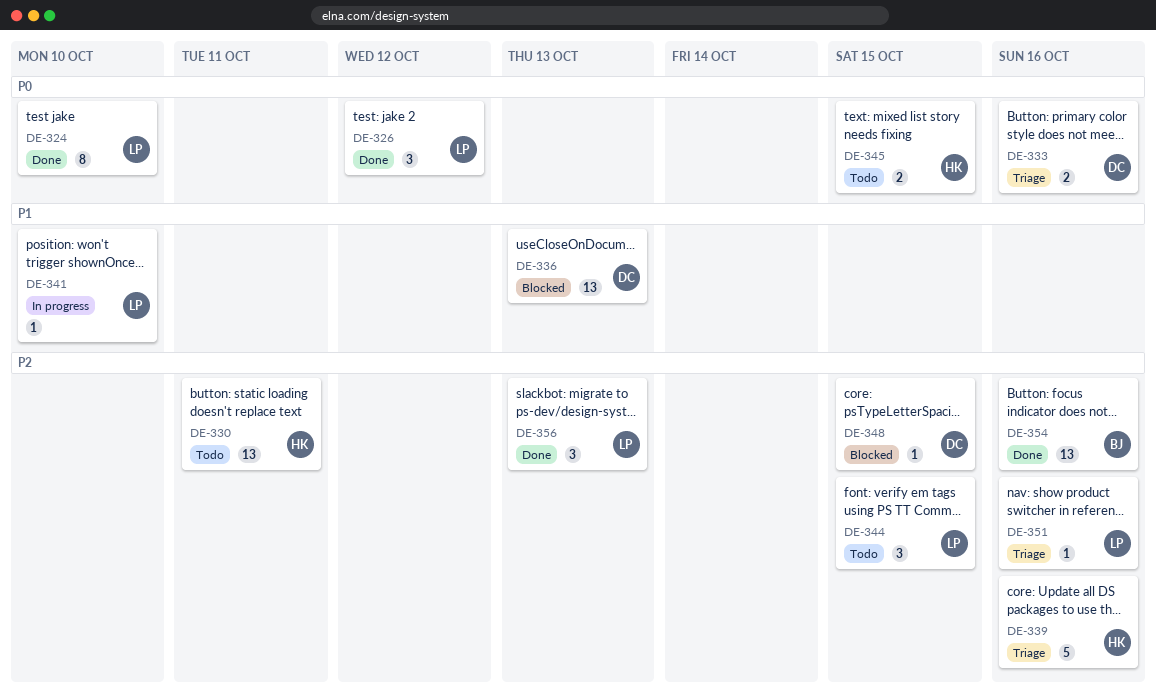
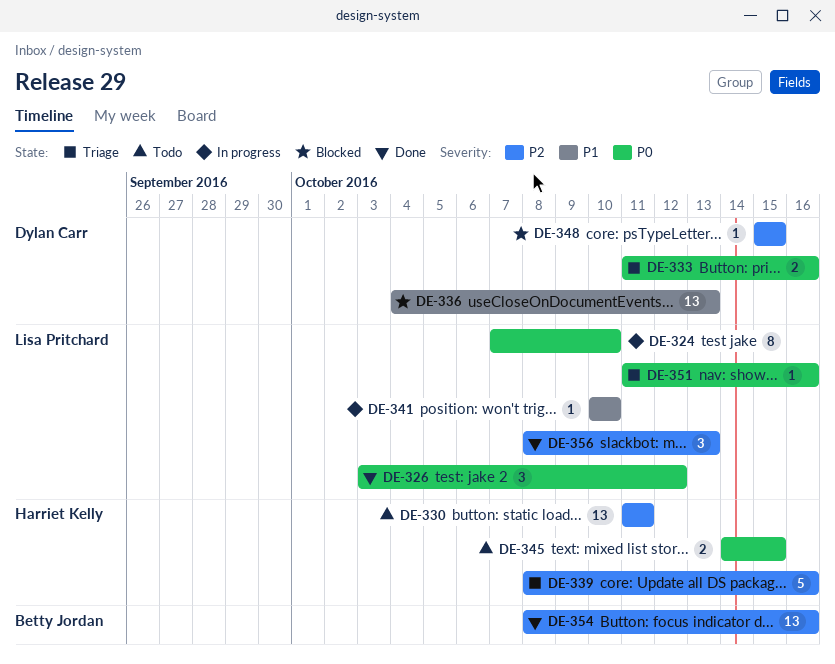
DE-324, status: Done -> In progress
DE-344: present -> none
DE-351, priority: P2 -> P0

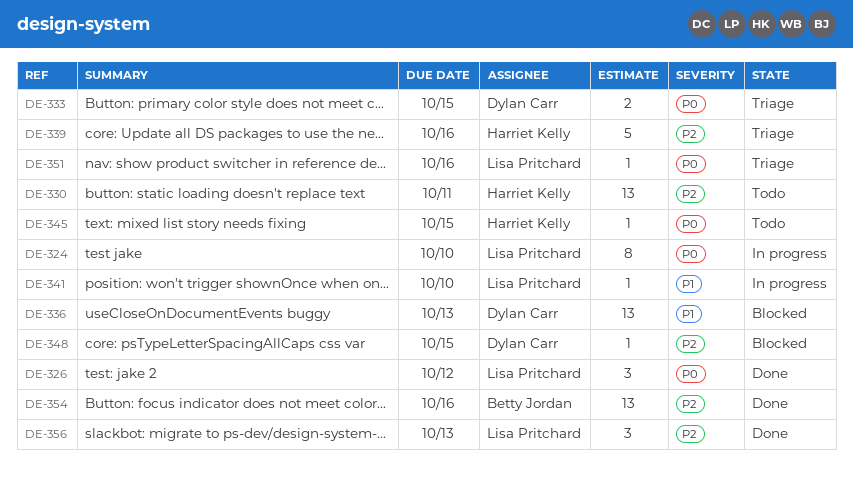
DE-333, due: Oct 16 -> Oct 15
DE-345, estimate: 2 -> 1

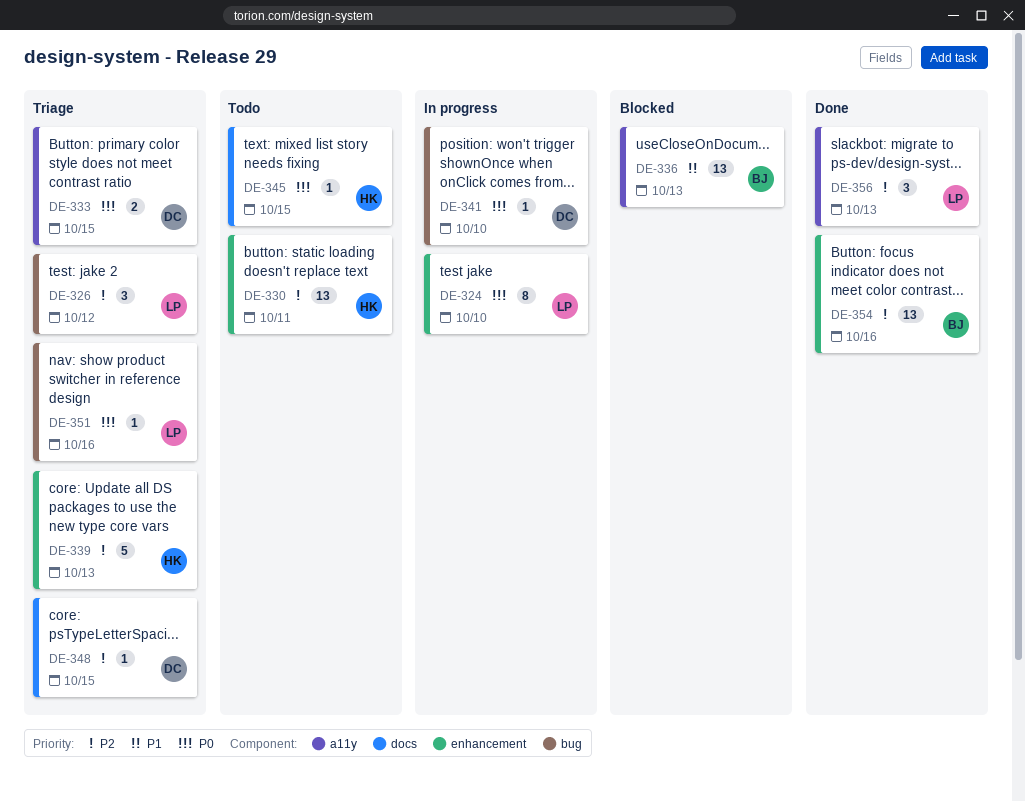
DE-326, status: Done -> Triage
DE-326, priority: P0 -> P2
DE-336, owner: Dylan Carr -> Betty Jordan
DE-339, due: Oct 16 -> Oct 13
DE-341, owner: Lisa Pritchard -> Dylan Carr
DE-341, priority: P1 -> P0
DE-348, status: Blocked -> Triage

